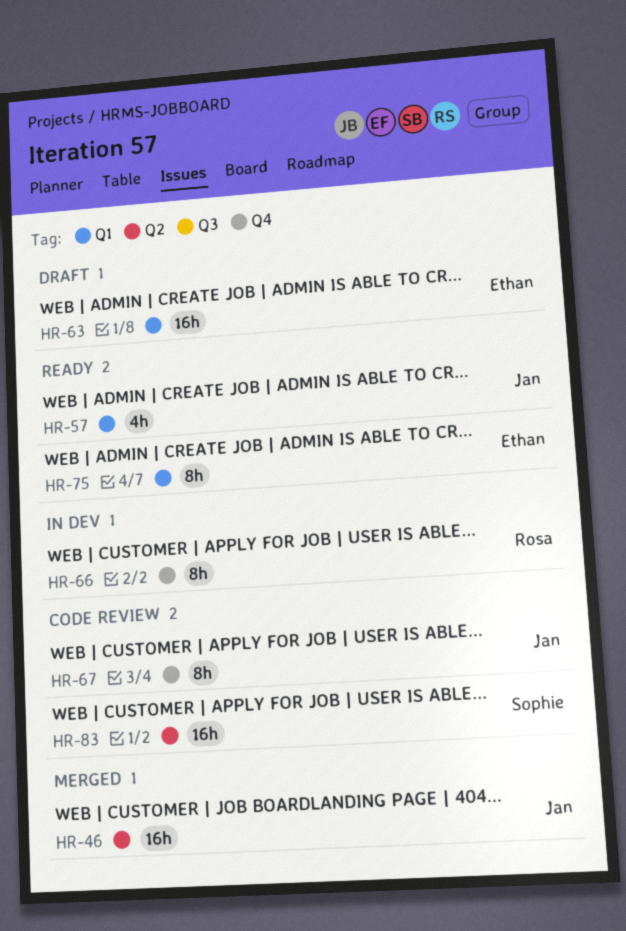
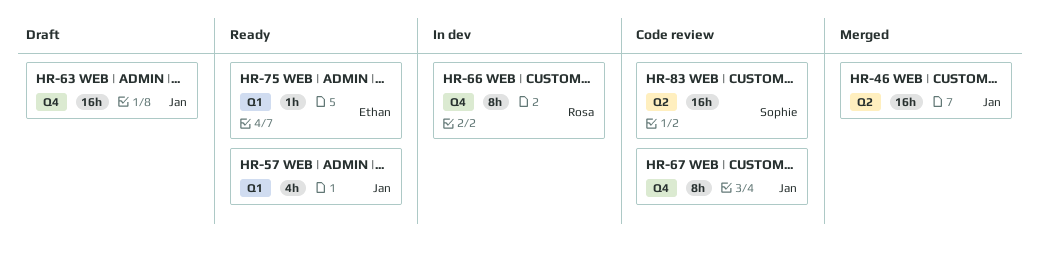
HR-63, owner: Ethan -> Jan
HR-63, label: Q1 -> Q4
HR-75, estimate: 8h -> 1h

